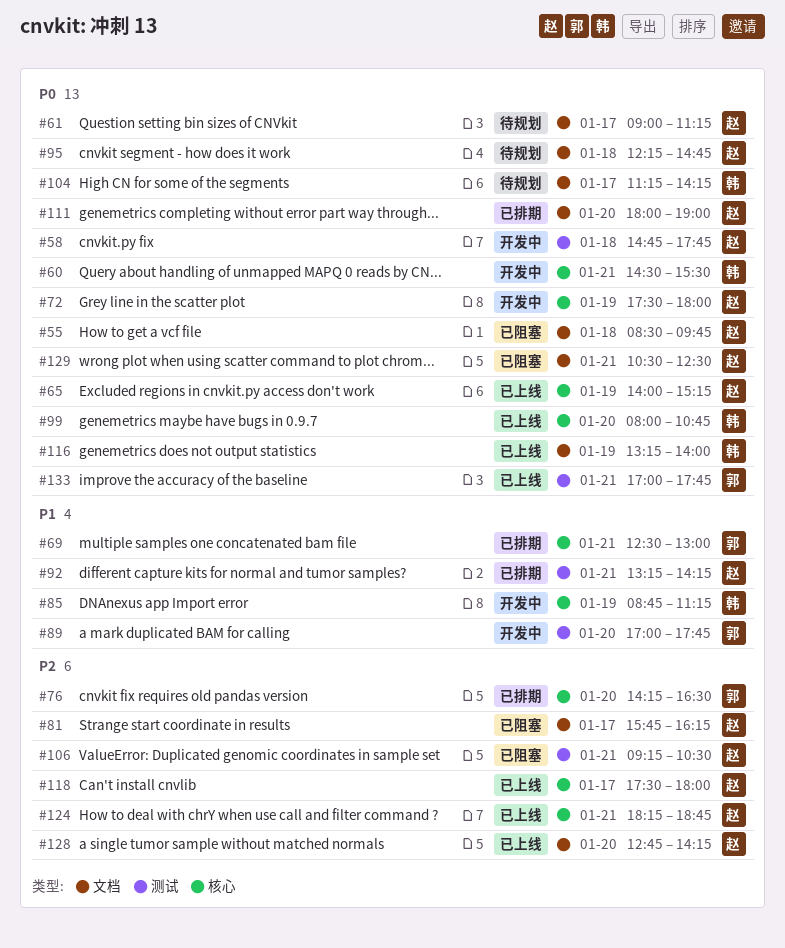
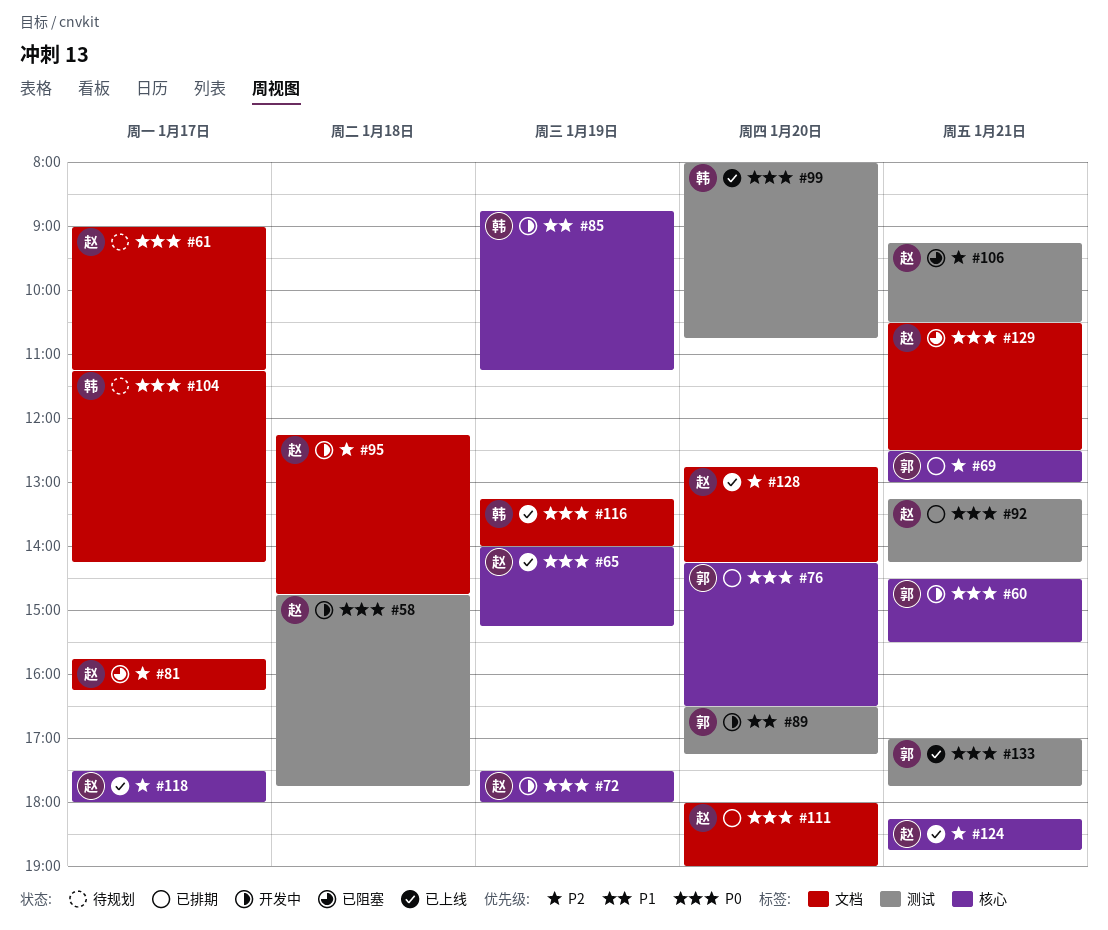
#55: present -> none
#60, owner: 韩 -> 郭
#69, priority: P1 -> P2
#76, priority: P2 -> P0
#89, begins: 17:00 -> 16:30
#89, ends: 17:45 -> 17:15
#92, priority: P1 -> P0
#95, status: 待规划 -> 开发中
#95, priority: P0 -> P2
#99, label: 核心 -> 测试

